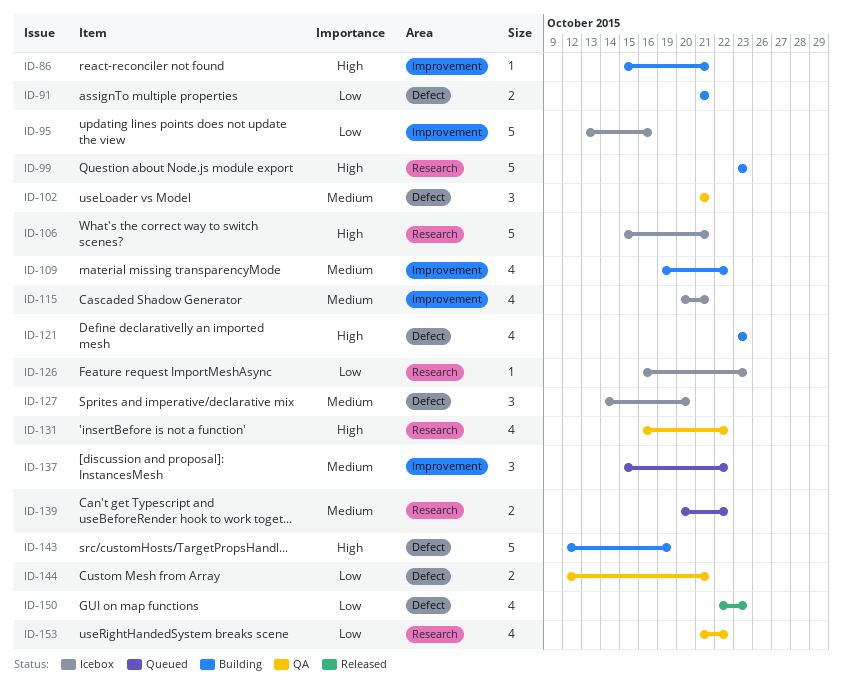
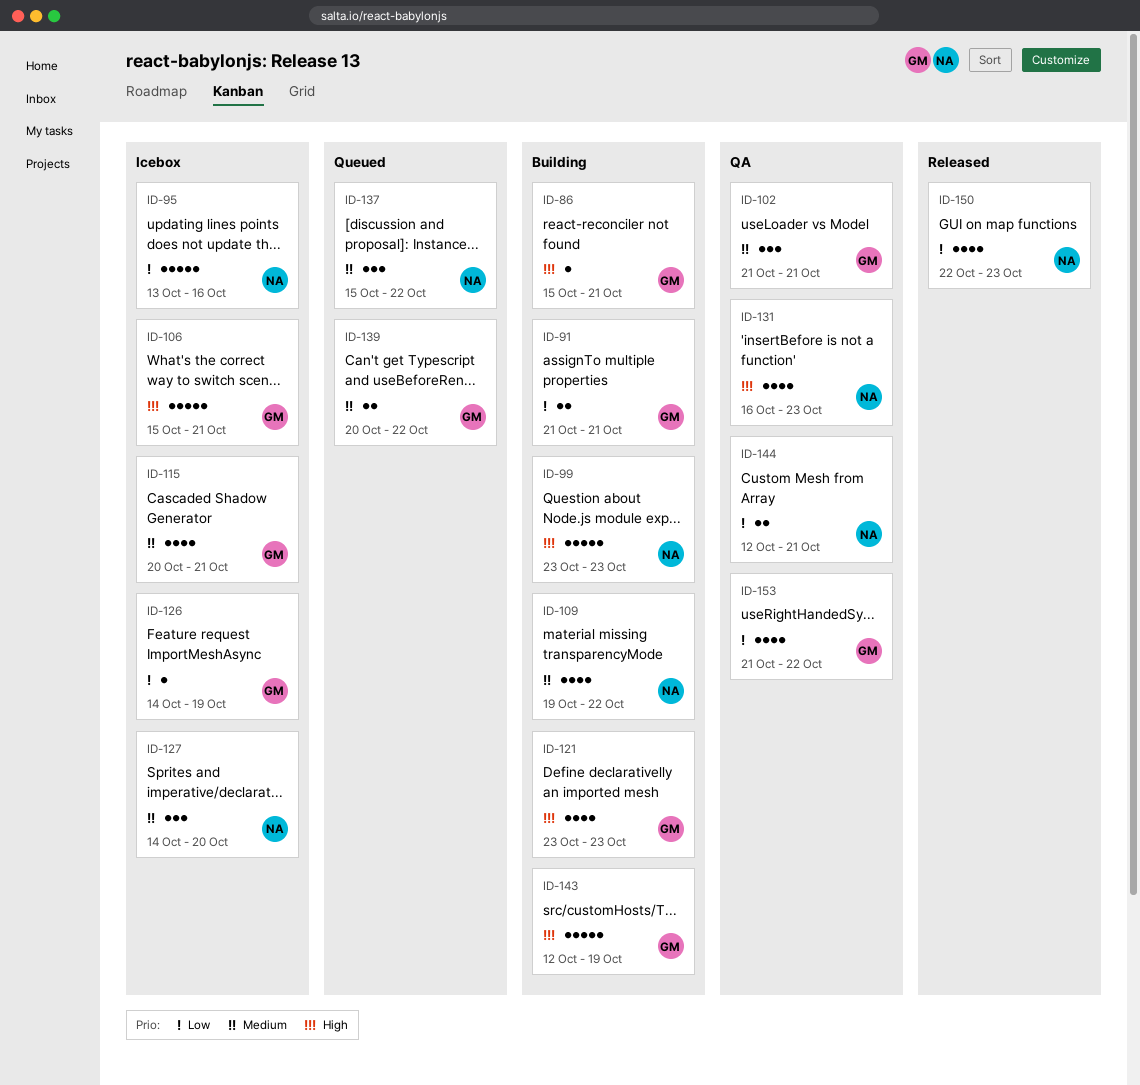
ID-126, start: Oct 16 -> Oct 14
ID-126, due: Oct 23 -> Oct 19
ID-131, due: Oct 22 -> Oct 23

